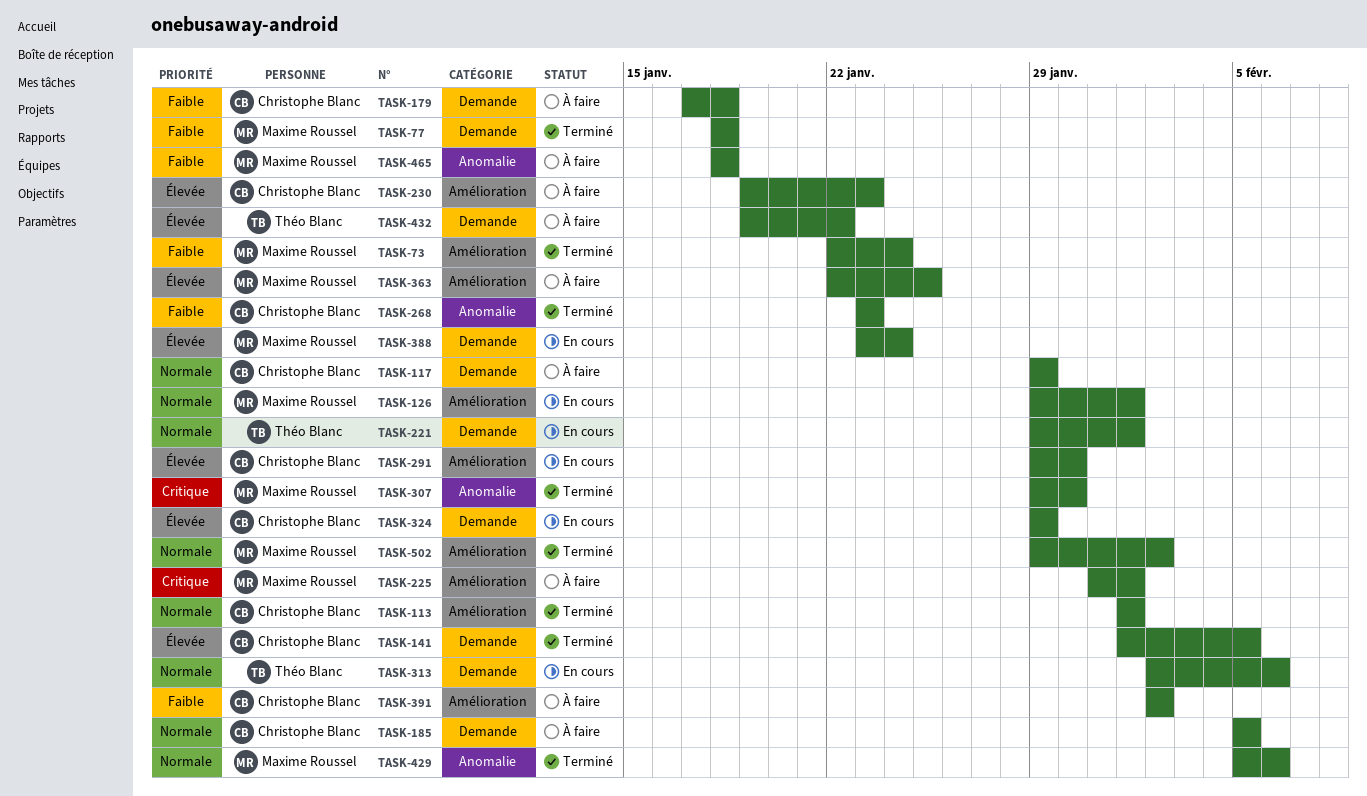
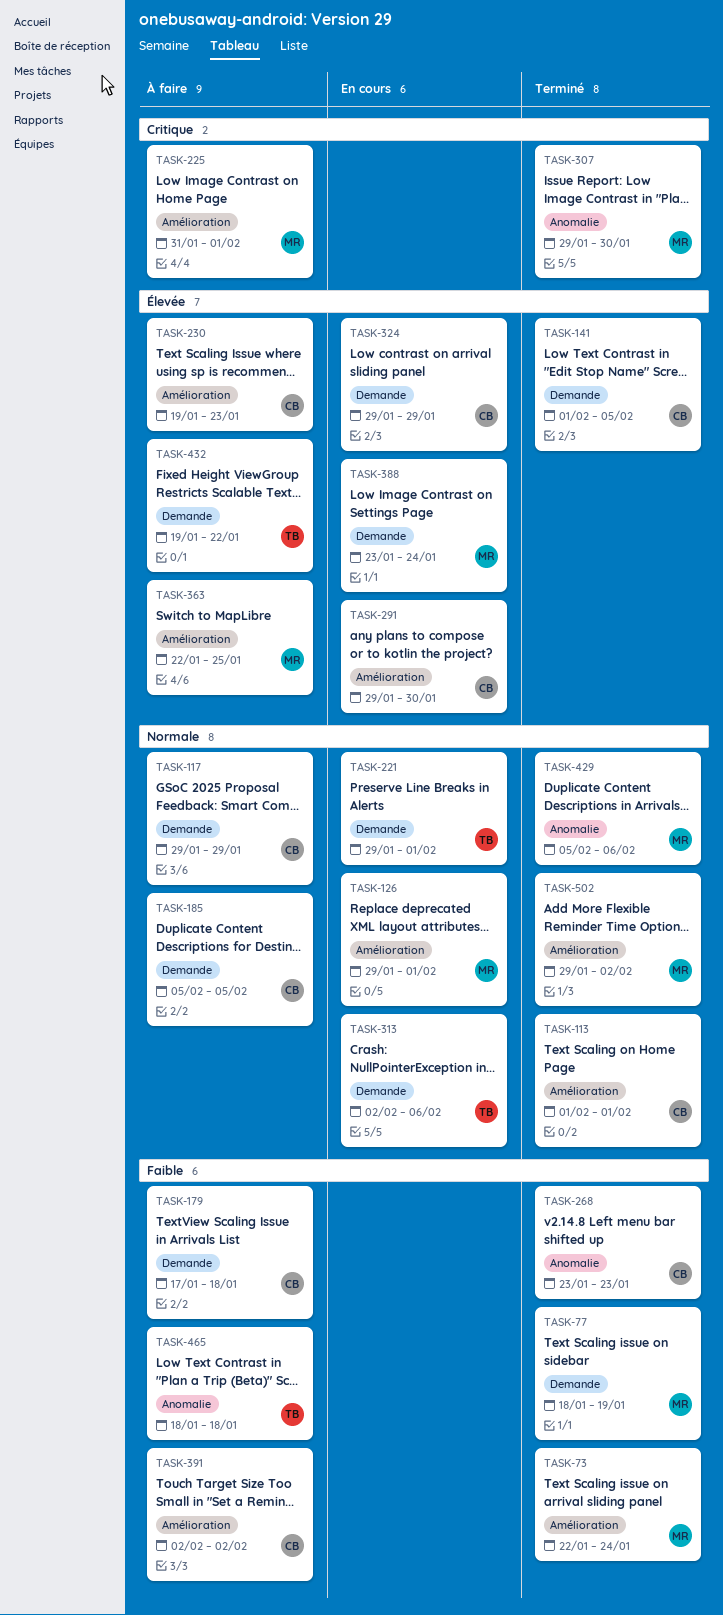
TASK-77, due: Jan 18 -> Jan 19
TASK-465, owner: Maxime Roussel -> Théo Blanc

